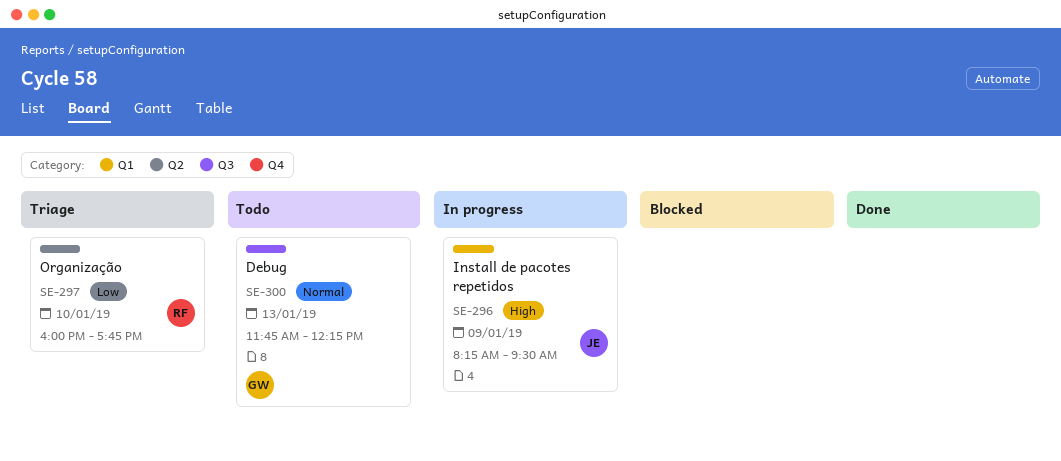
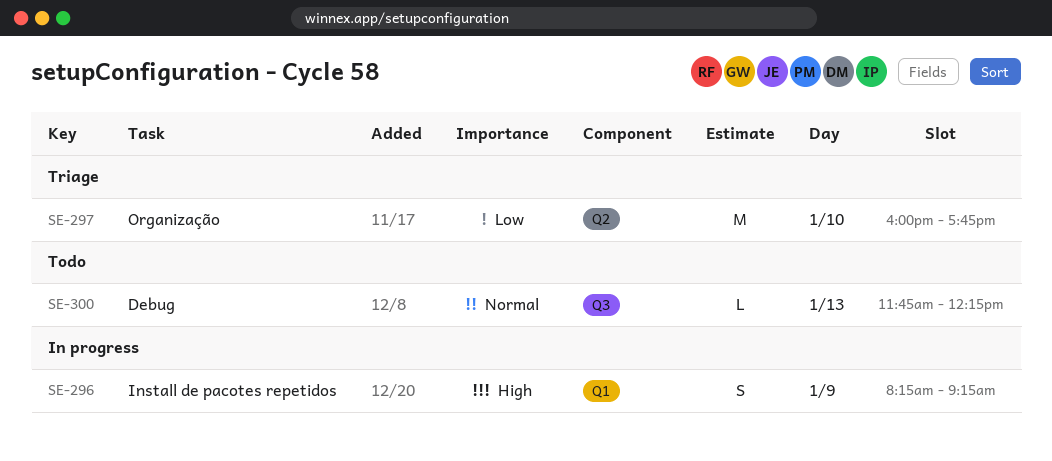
SE-296, ends: 09:30 -> 09:15

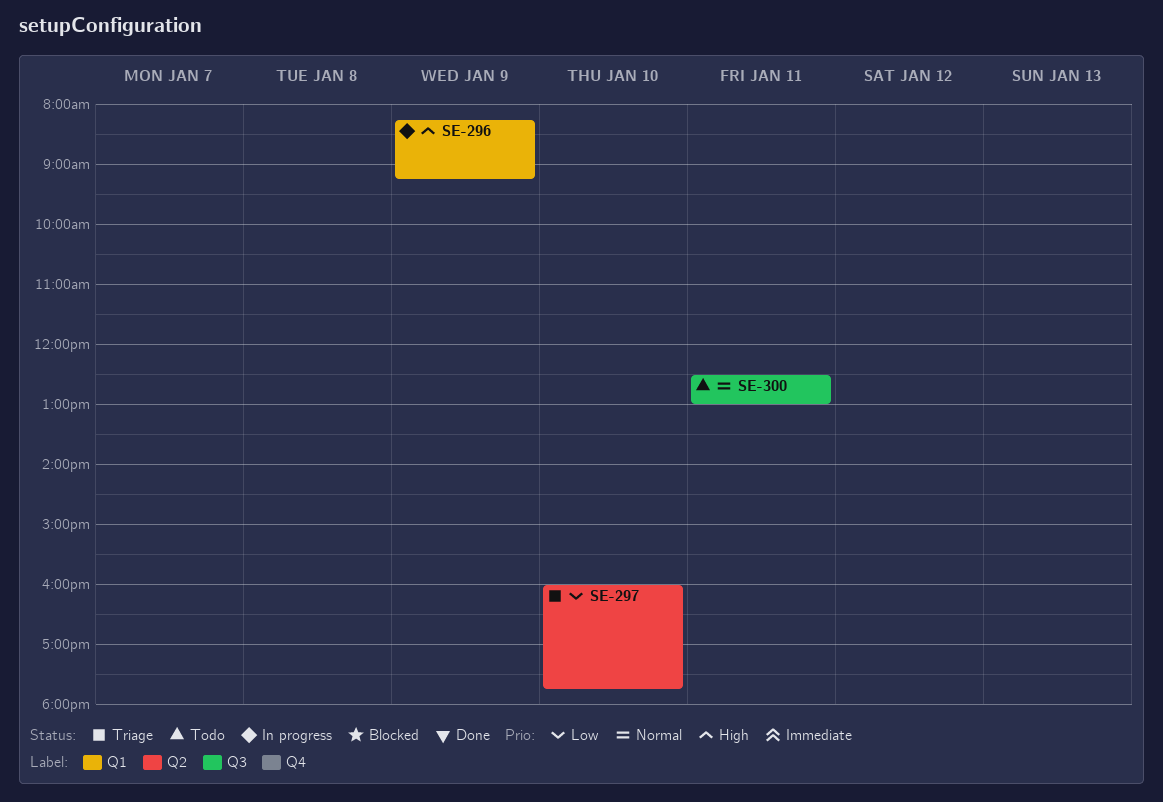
SE-300, day: Jan 13 -> Jan 11
SE-300, begins: 11:45 -> 12:30
SE-300, ends: 12:15 -> 13:00

